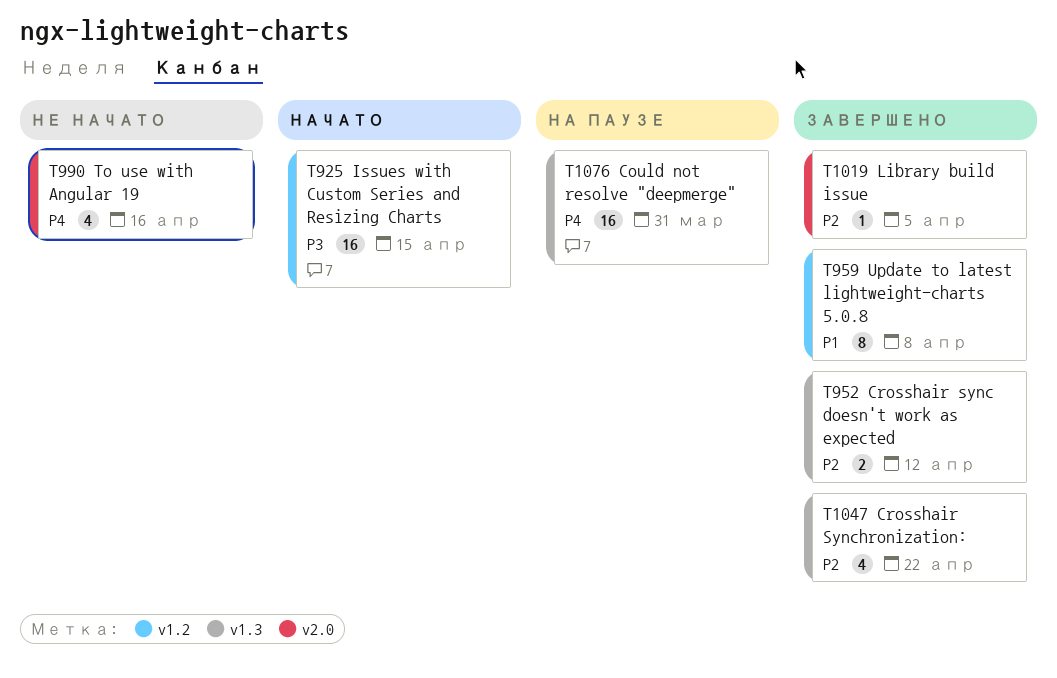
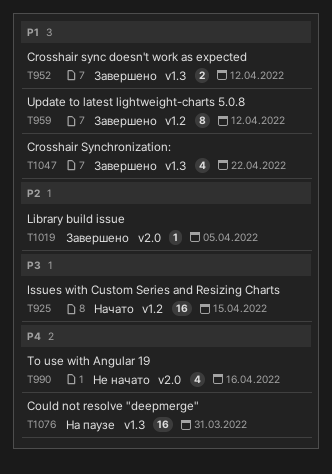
T952, priority: P2 -> P1
T959, due: Apr 8 -> Apr 12
T1047, priority: P2 -> P1

